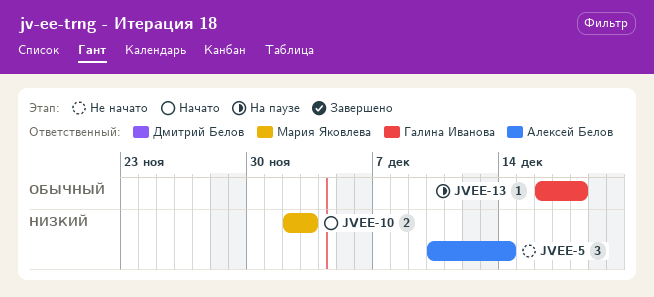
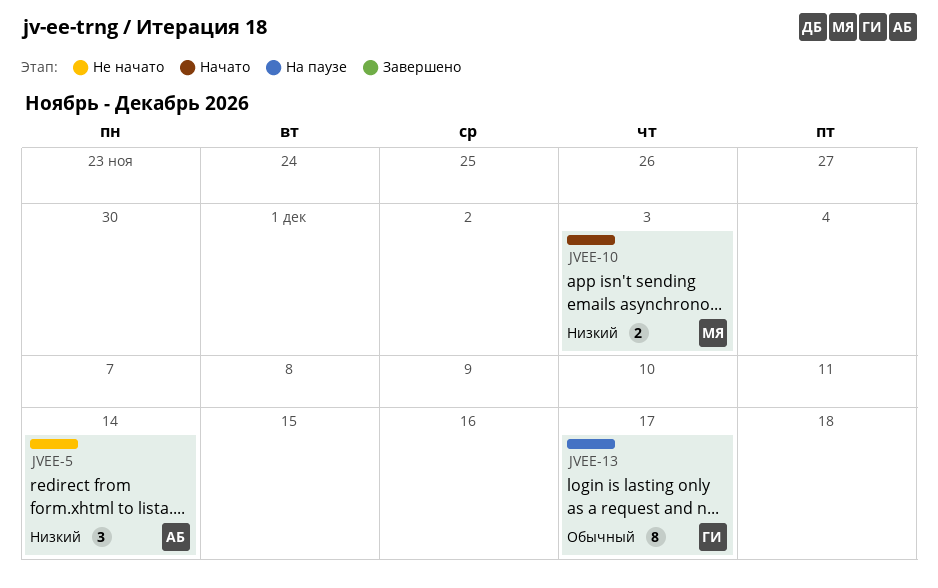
JVEE-13, estimate: 1 -> 8
JVEE-13, due: Dec 18 -> Dec 17

